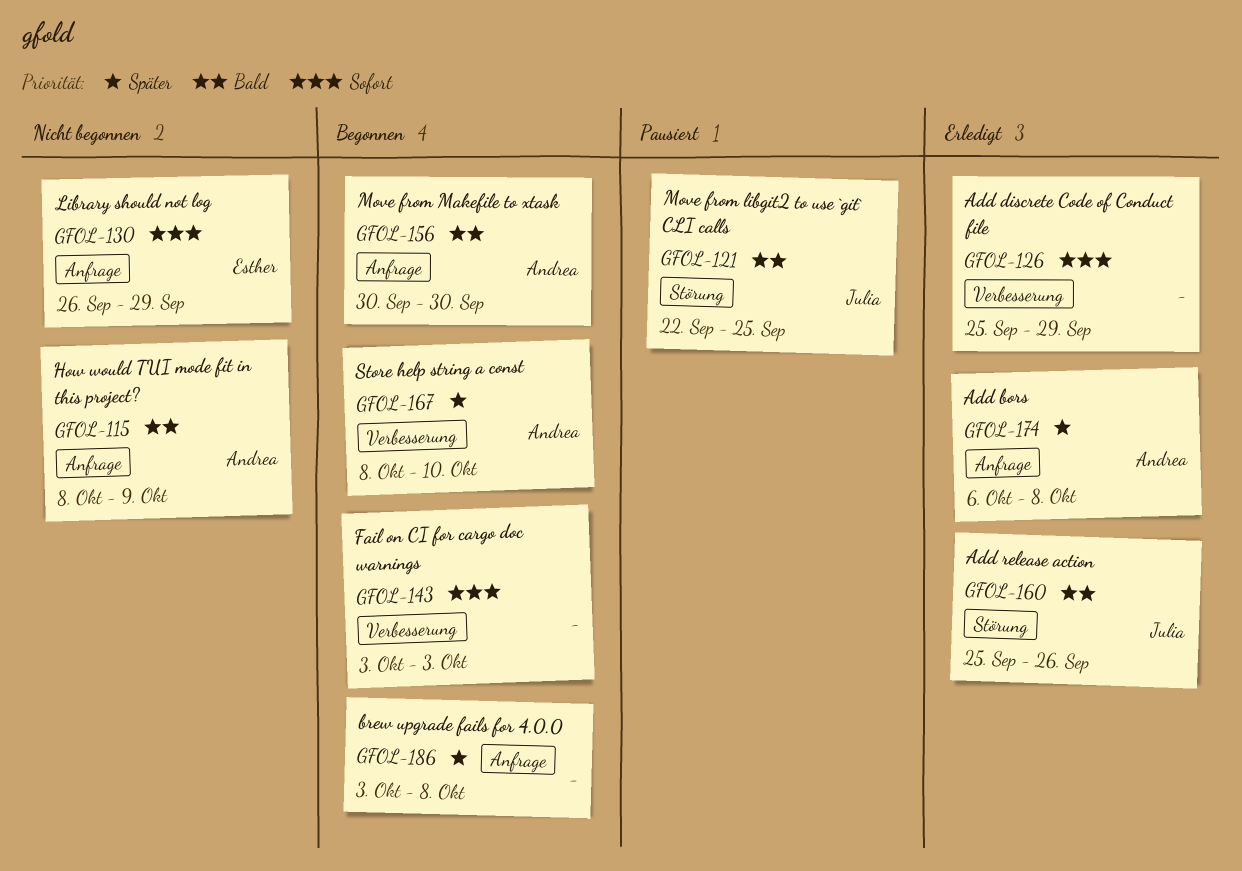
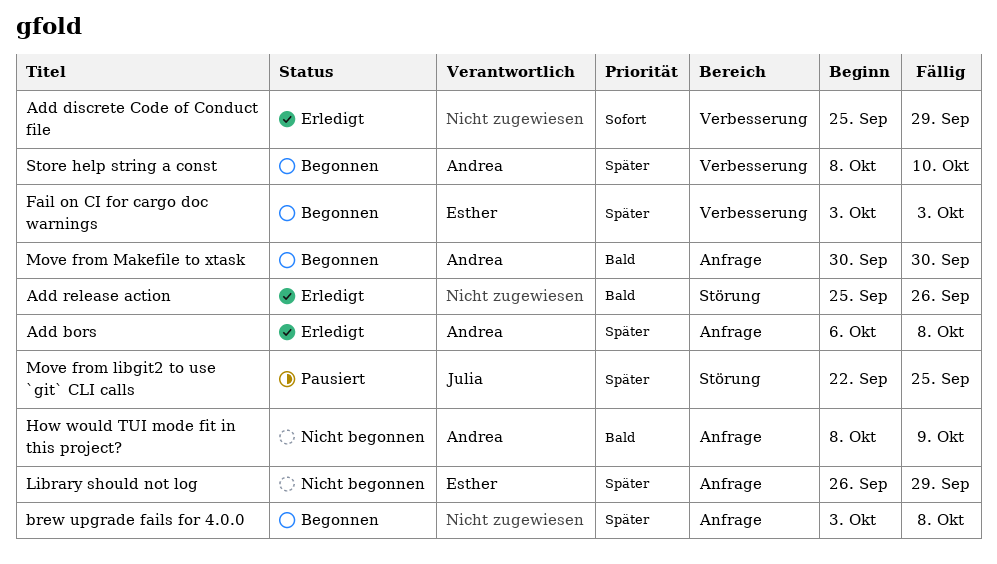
Add release action, owner: Julia -> none
Fail on CI for cargo doc warnings, owner: none -> Esther
Fail on CI for cargo doc warnings, priority: Sofort -> Später
Library should not log, priority: Sofort -> Später
Move from libgit2 to use `git` CLI calls, priority: Bald -> Später

